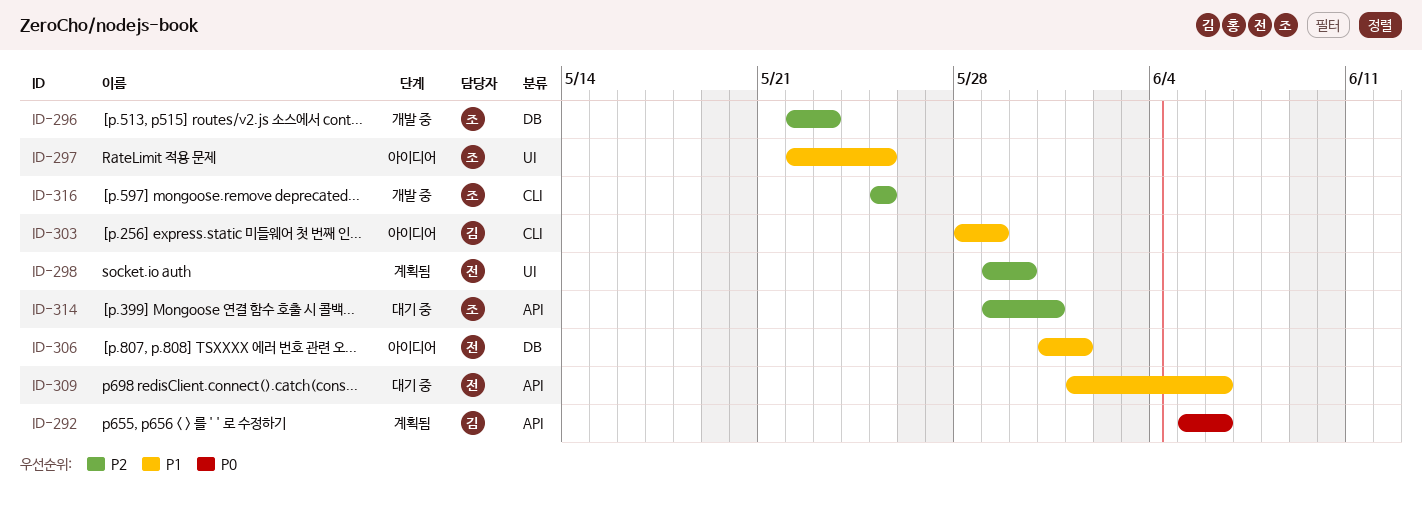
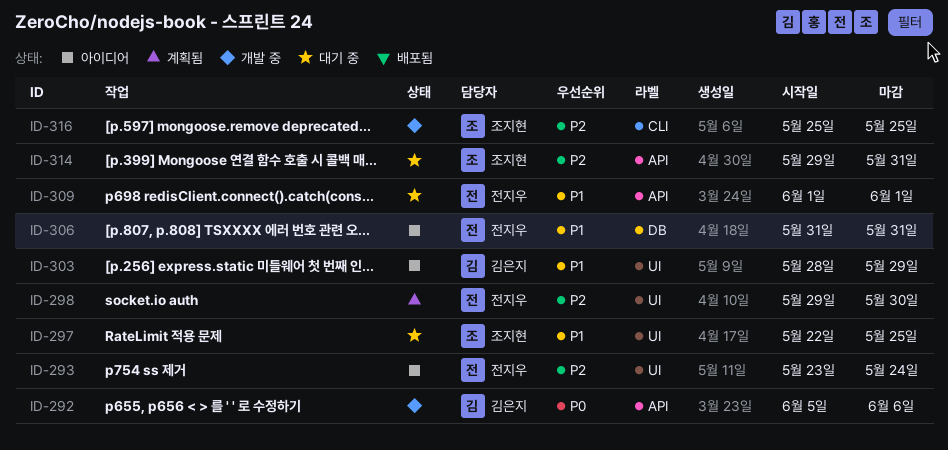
ID-292, status: 계획됨 -> 개발 중
ID-293: none -> present
ID-296: present -> none
ID-297, status: 아이디어 -> 대기 중
ID-303, label: CLI -> UI
ID-306, due: Jun 1 -> May 31
ID-309, due: Jun 6 -> Jun 1

